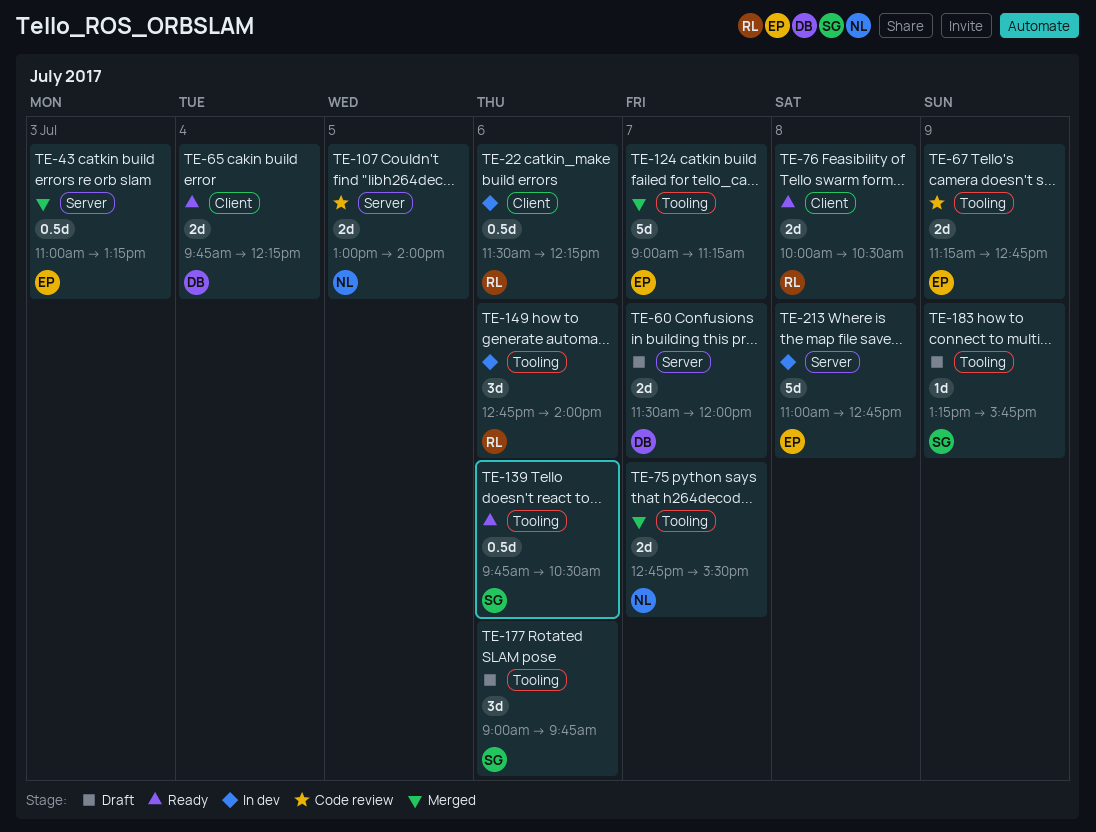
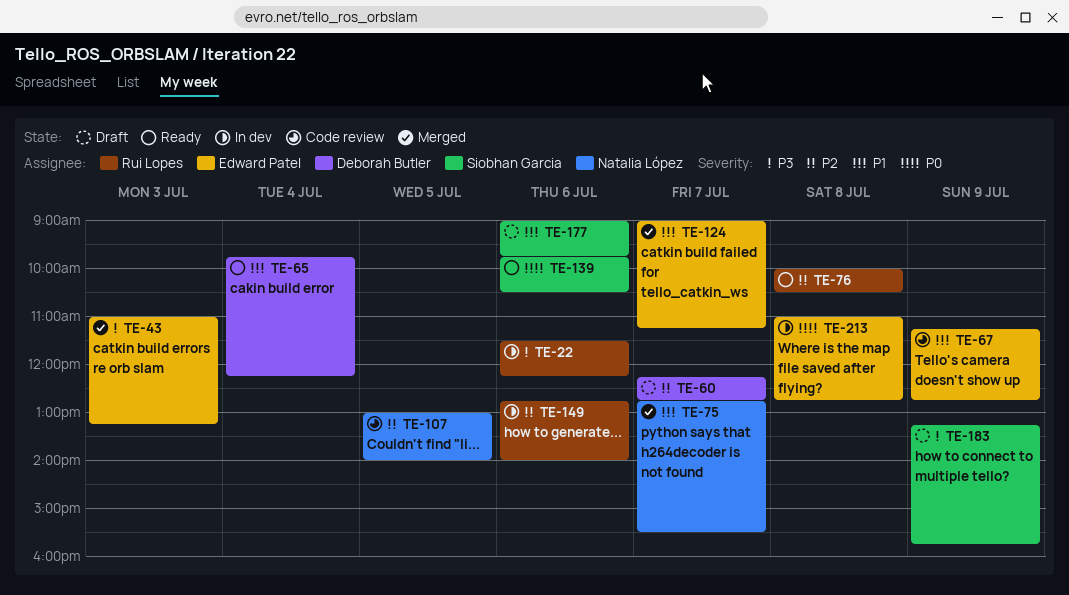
TE-60, begins: 11:30 -> 12:15
TE-60, ends: 12:00 -> 12:45

